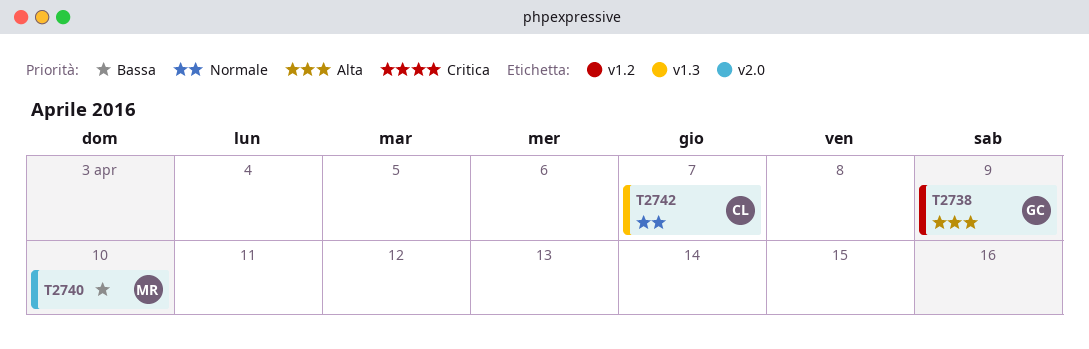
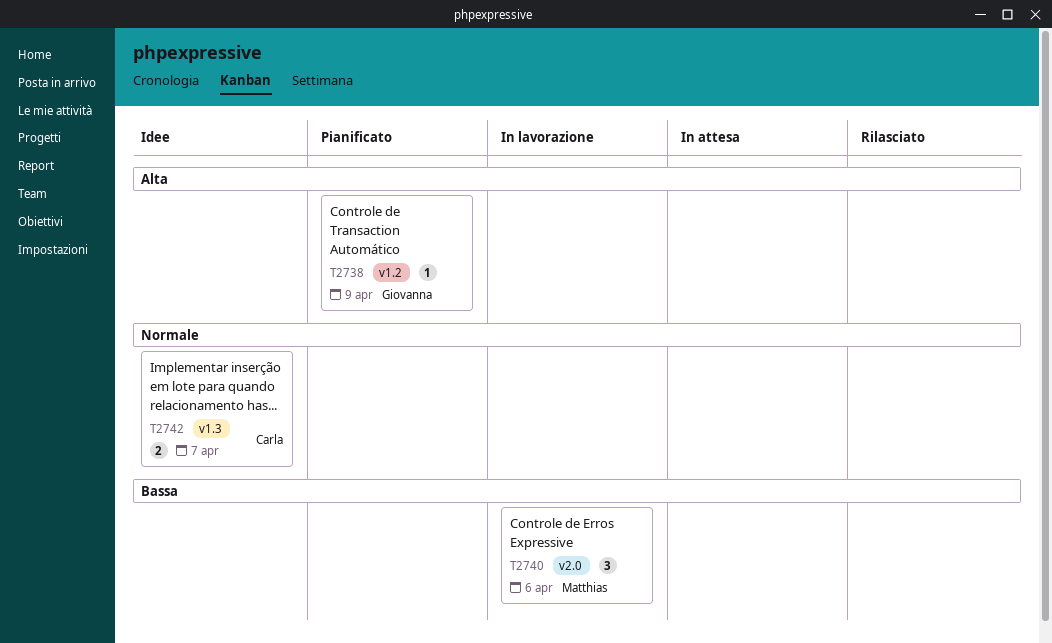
T2740, due: Apr 10 -> Apr 6

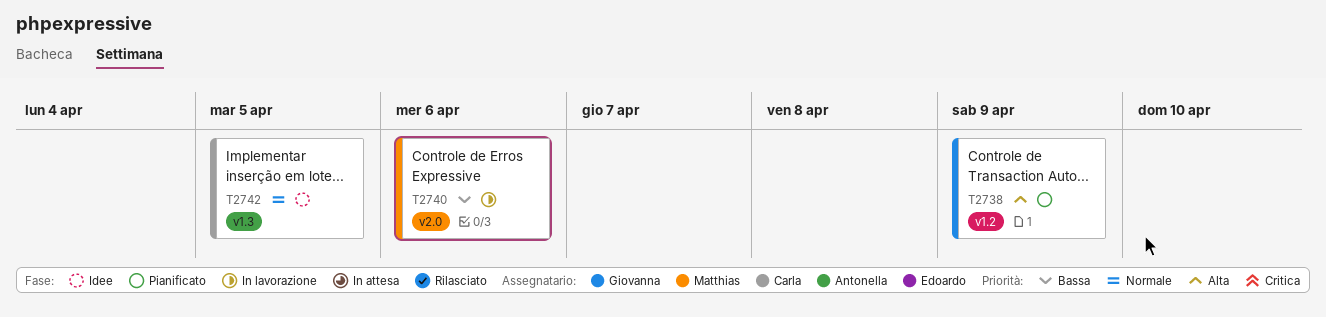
T2742, due: Apr 7 -> Apr 5

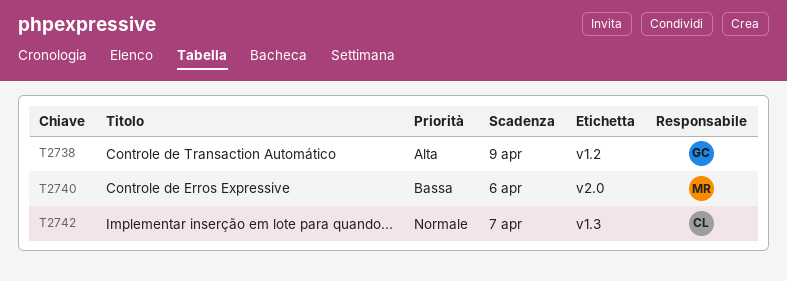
T2742, due: Apr 5 -> Apr 7

